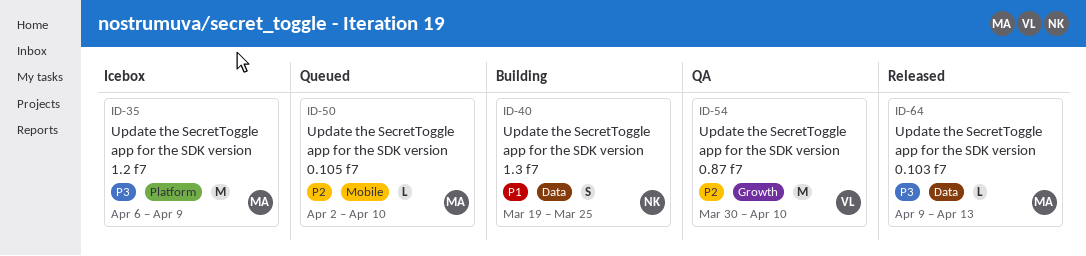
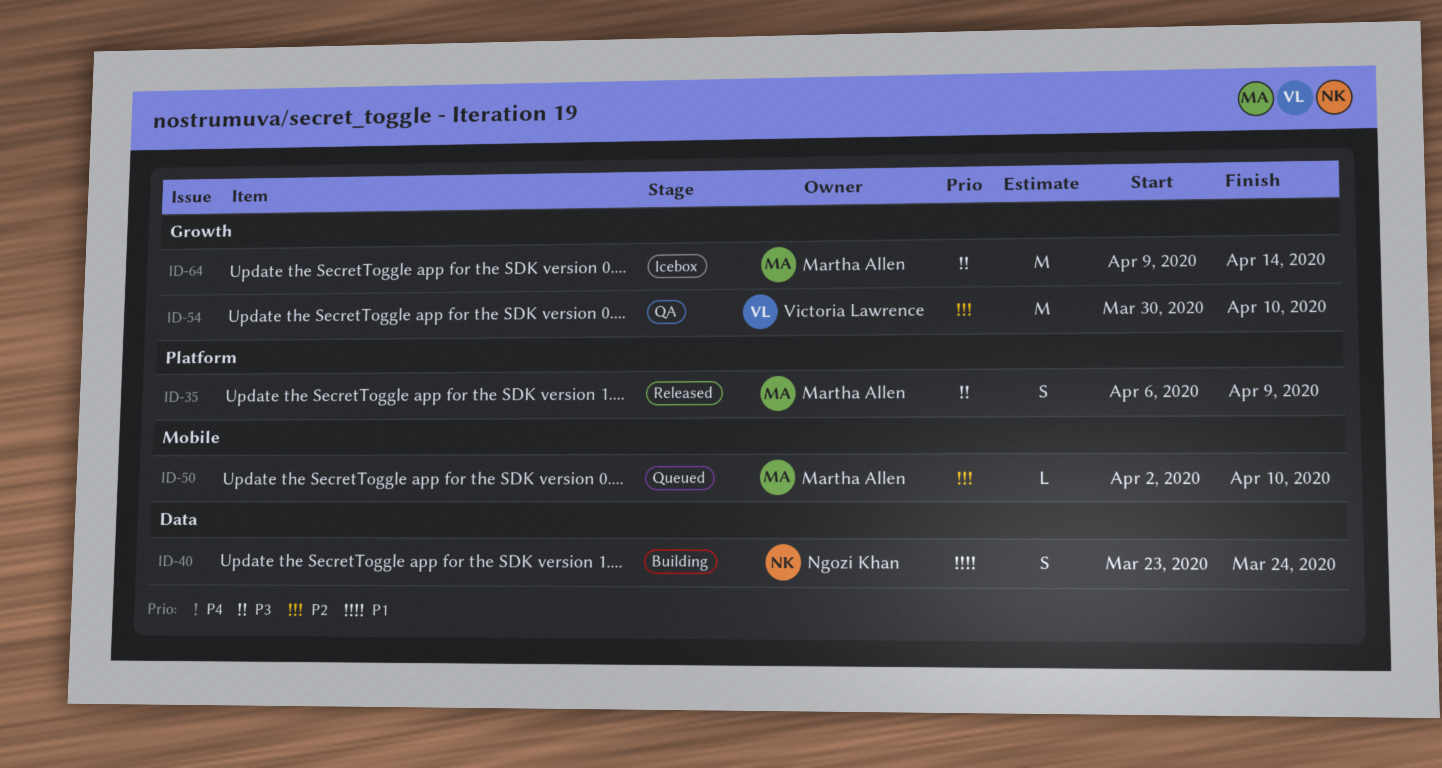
ID-35, status: Icebox -> Released
ID-35, estimate: M -> S
ID-40, start: Mar 19 -> Mar 23
ID-40, due: Mar 25 -> Mar 24
ID-64, status: Released -> Icebox
ID-64, label: Data -> Growth
ID-64, estimate: L -> M
ID-64, due: Apr 13 -> Apr 14

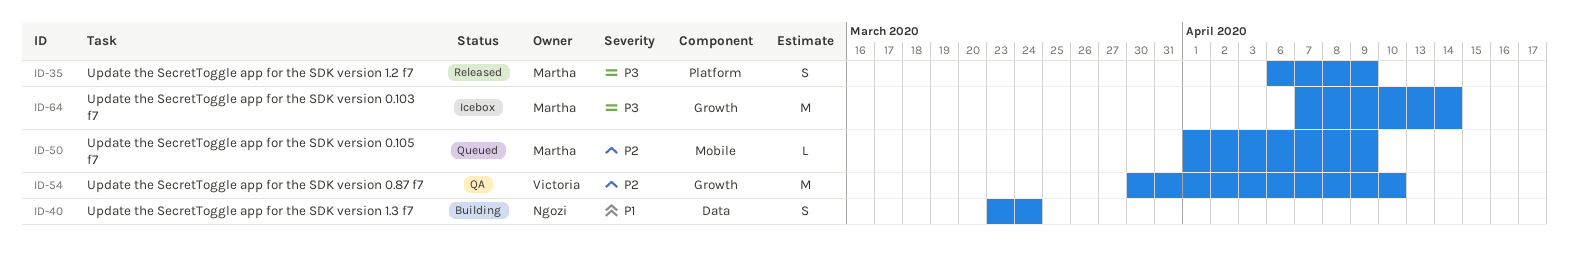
ID-50, start: Apr 2 -> Apr 1
ID-50, due: Apr 10 -> Apr 9
ID-64, start: Apr 9 -> Apr 7

